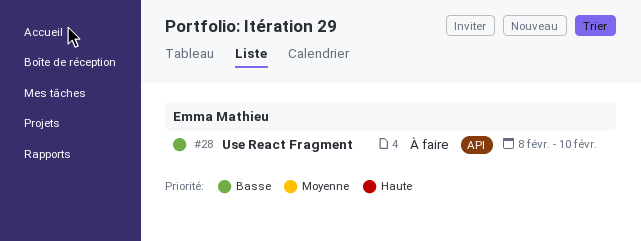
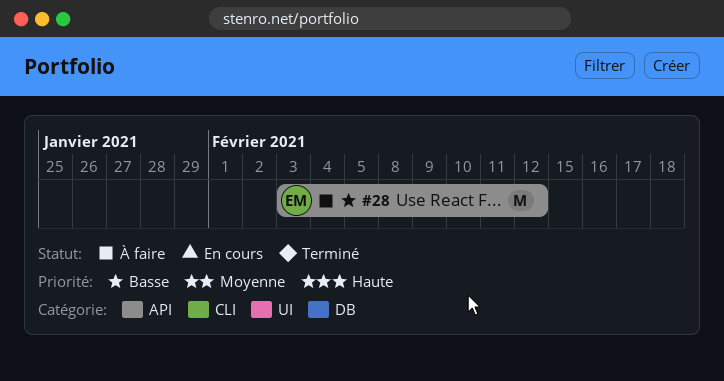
#28, start: Feb 8 -> Feb 3
#28, due: Feb 10 -> Feb 12

